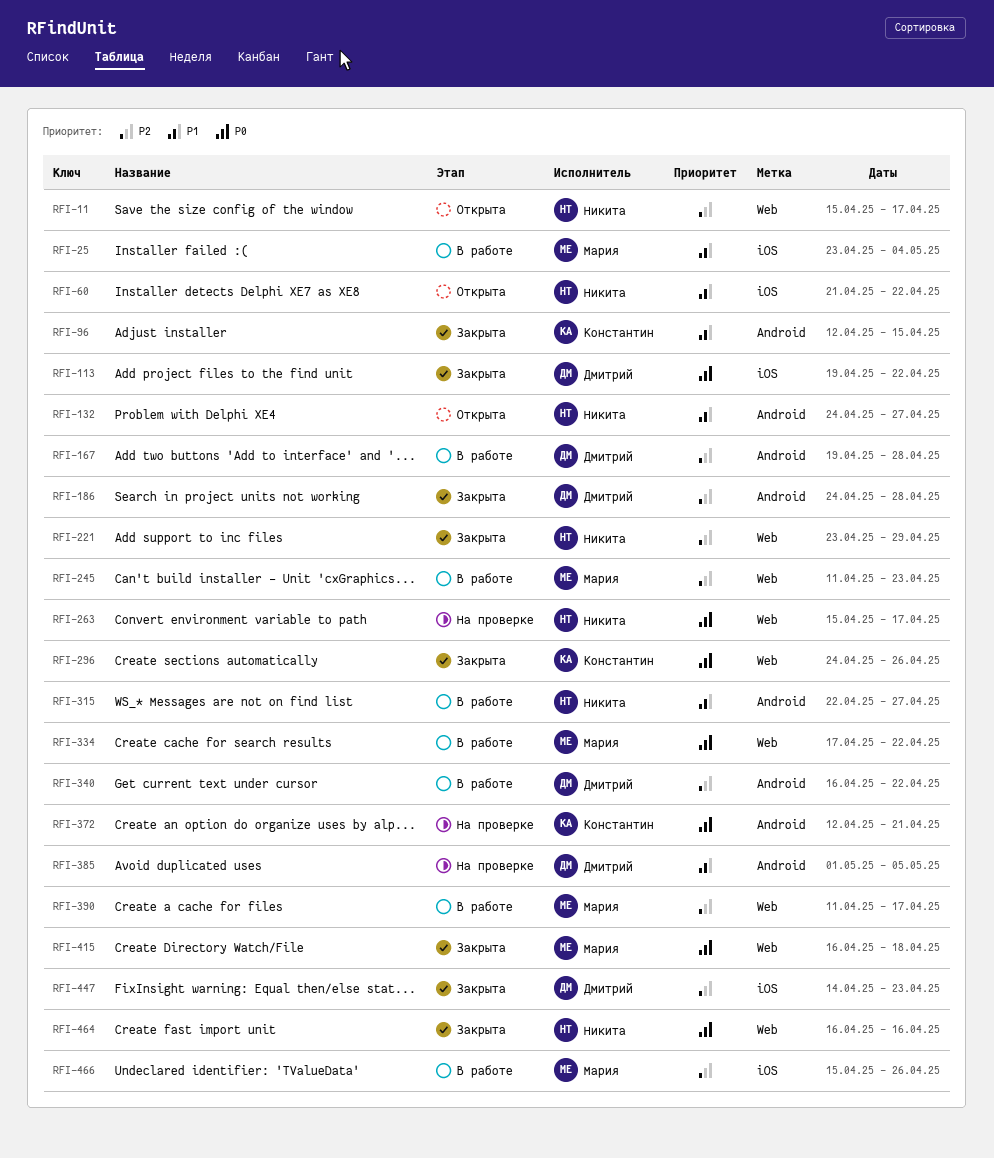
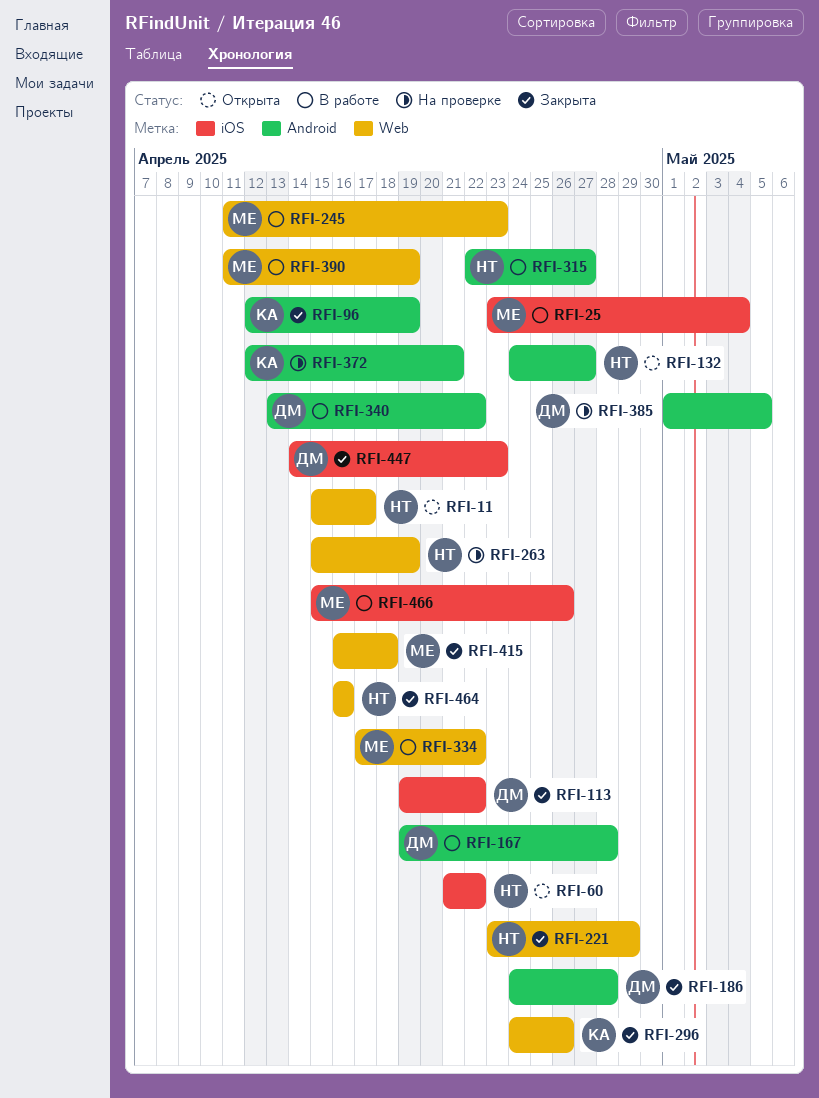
RFI-96, due: Apr 15 -> Apr 19
RFI-263, due: Apr 17 -> Apr 19
RFI-340, start: Apr 16 -> Apr 13
RFI-390, due: Apr 17 -> Apr 19

